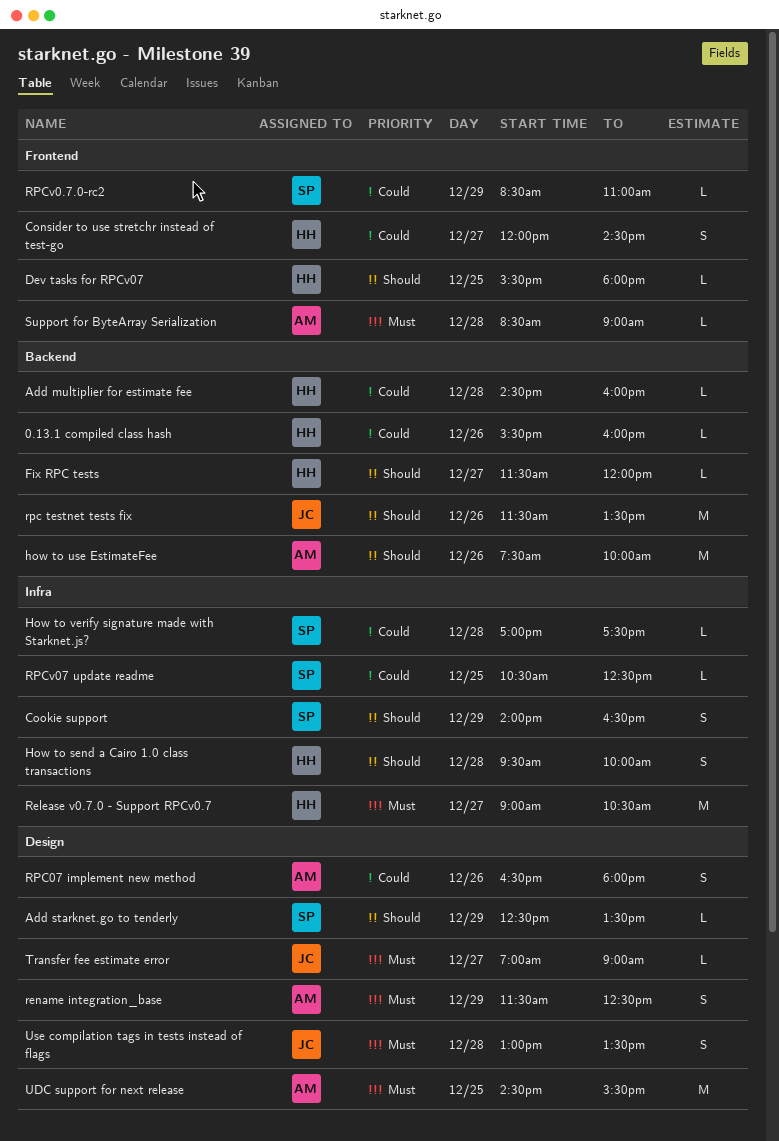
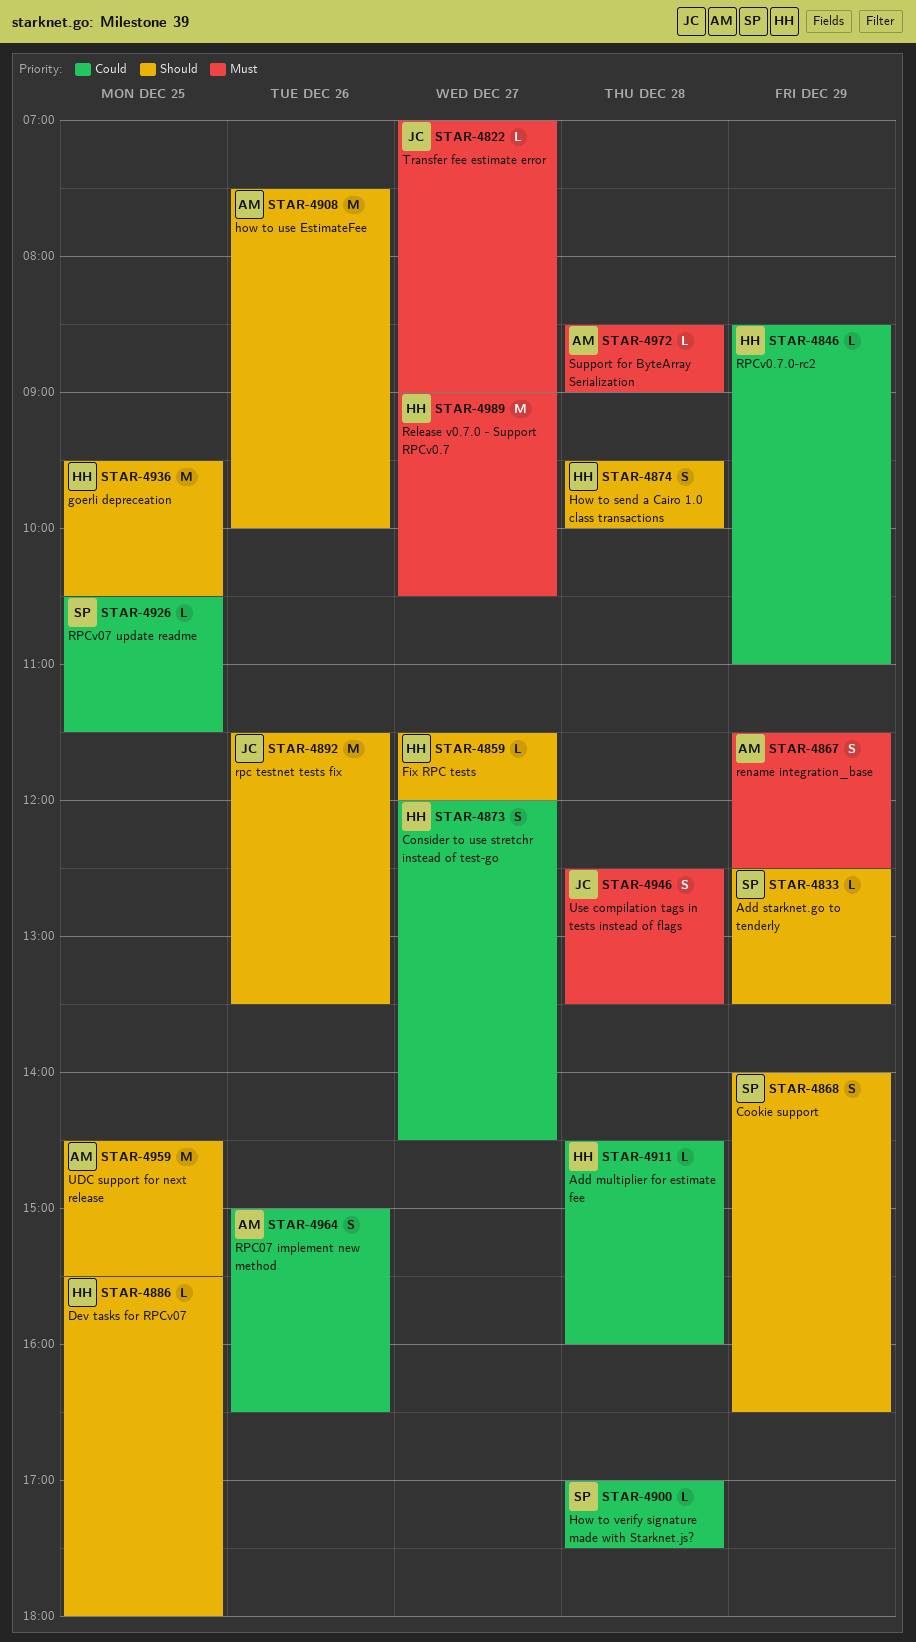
0.13.1 compiled class hash: present -> none
goerli depreceation: none -> present
RPC07 implement new method, begins: 16:30 -> 15:00
RPC07 implement new method, ends: 18:00 -> 16:30
RPCv0.7.0-rc2, owner: SP -> HH
RPCv07 update readme, ends: 12:30 -> 11:30
UDC support for next release, priority: Must -> Should
Use compilation tags in tests instead of flags, begins: 13:00 -> 12:30

